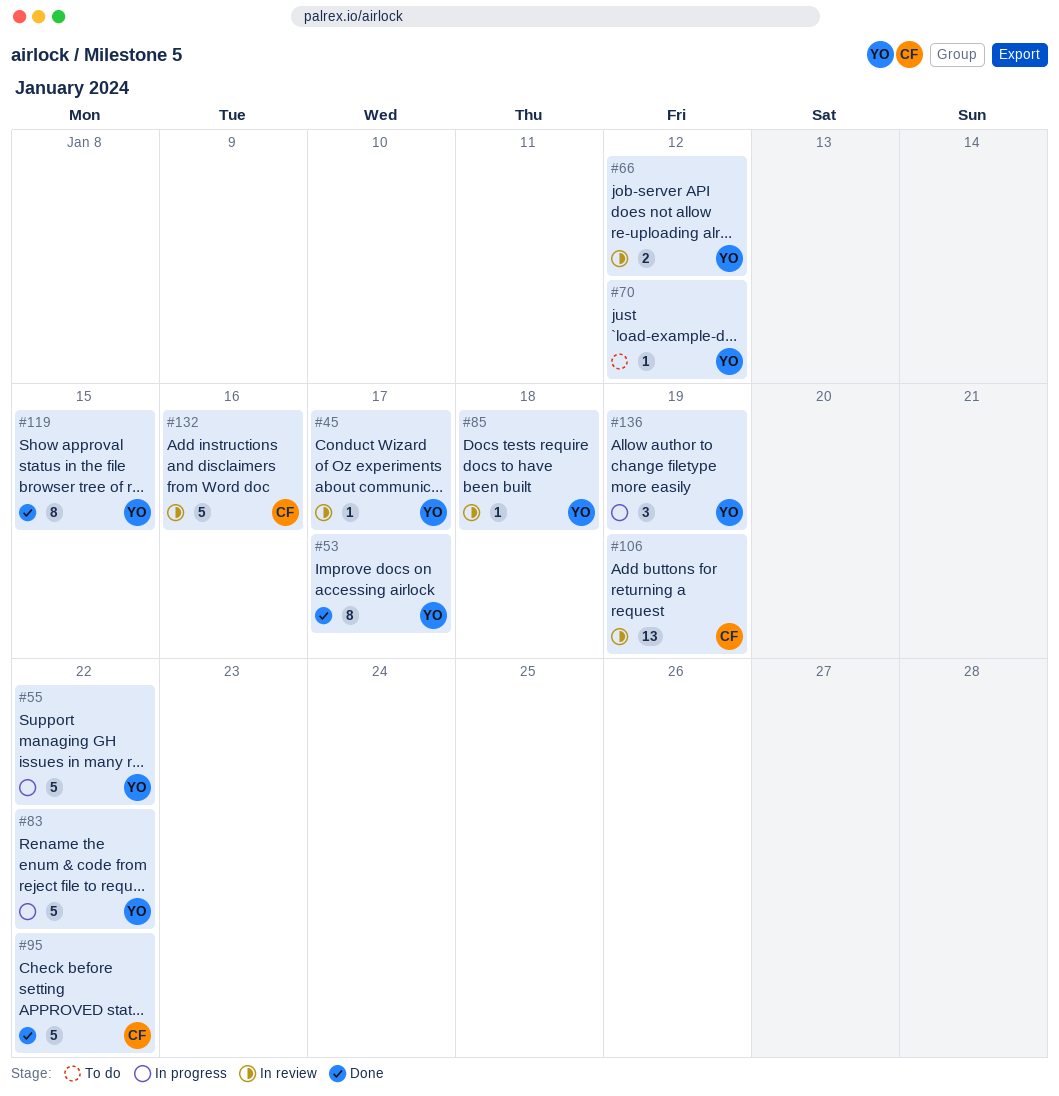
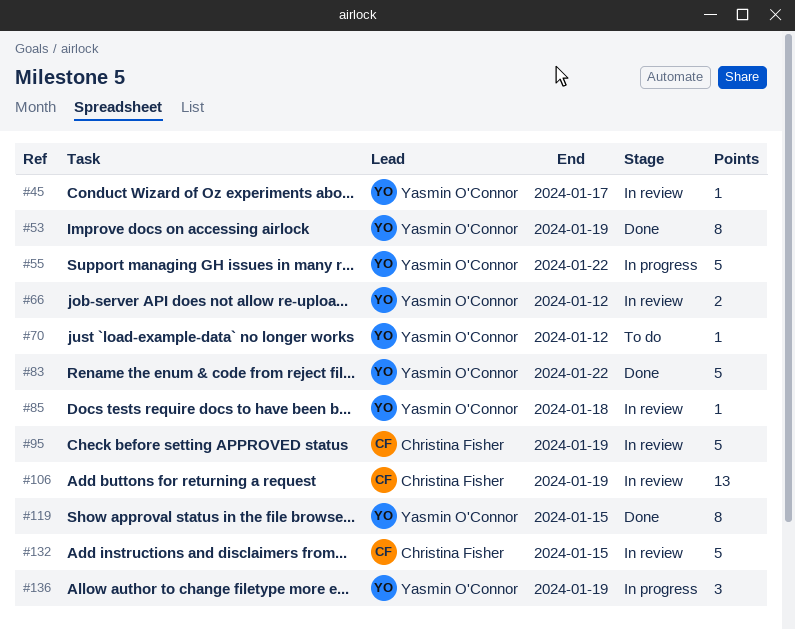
#53, due: Jan 17 -> Jan 19
#83, status: In progress -> Done
#95, status: Done -> In review
#95, due: Jan 22 -> Jan 19
#132, due: Jan 16 -> Jan 15

